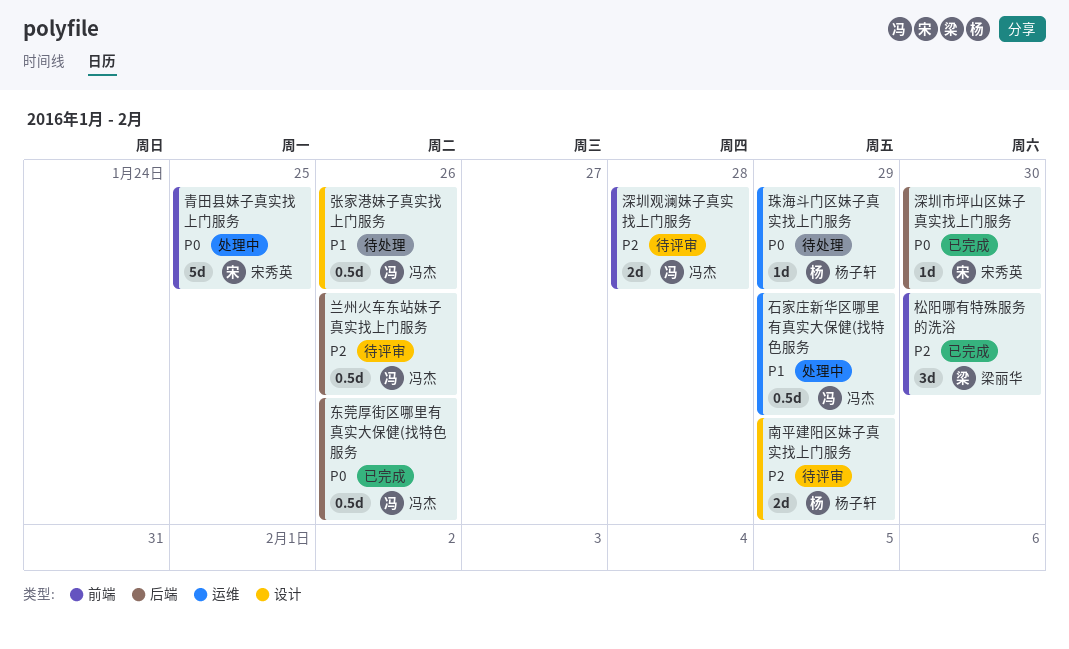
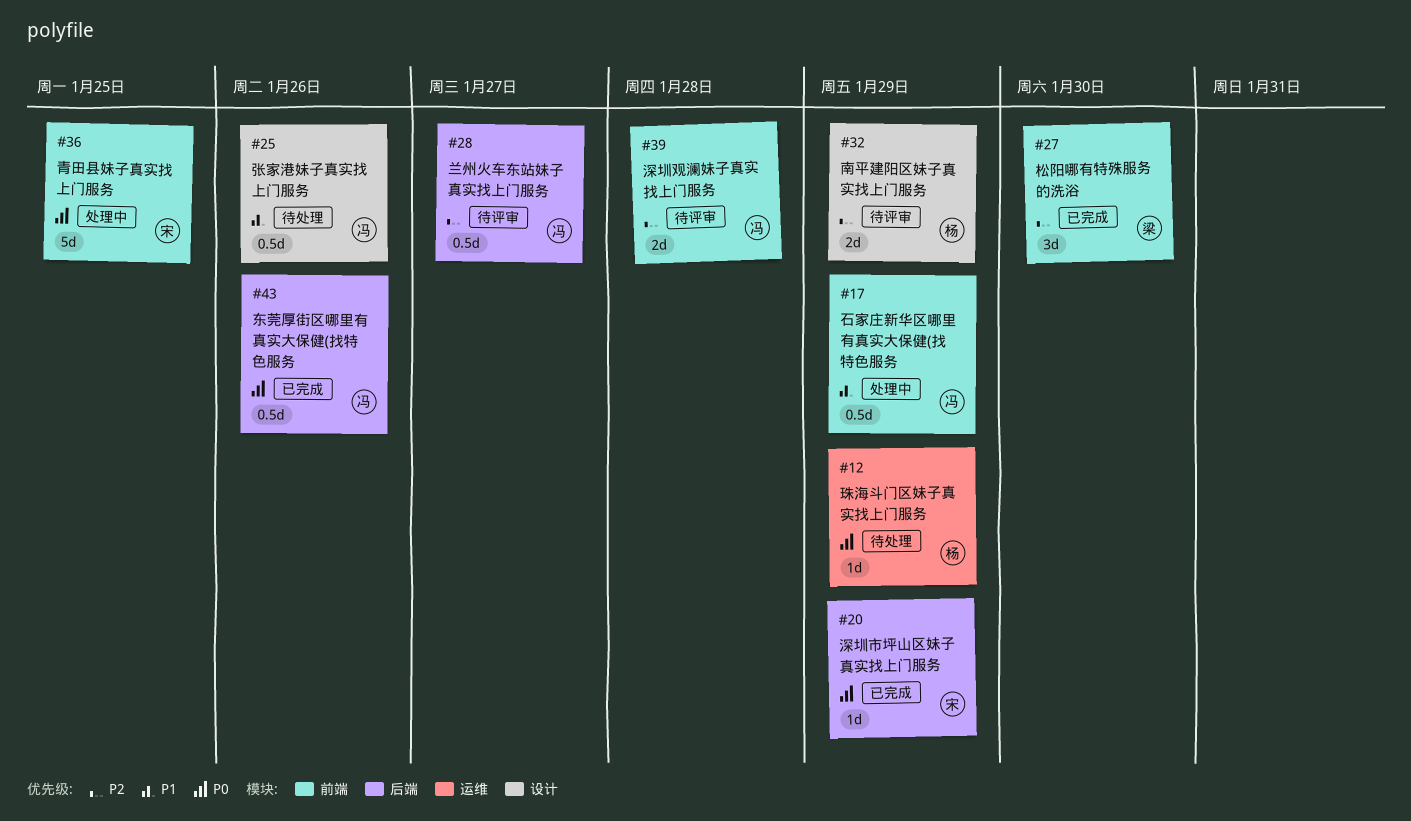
兰州火车东站妹子真实找上门服务, due: Jan 26 -> Jan 27
深圳市坪山区妹子真实找上门服务, due: Jan 30 -> Jan 29
石家庄新华区哪里有真实大保健(找特色服务, label: 运维 -> 前端

